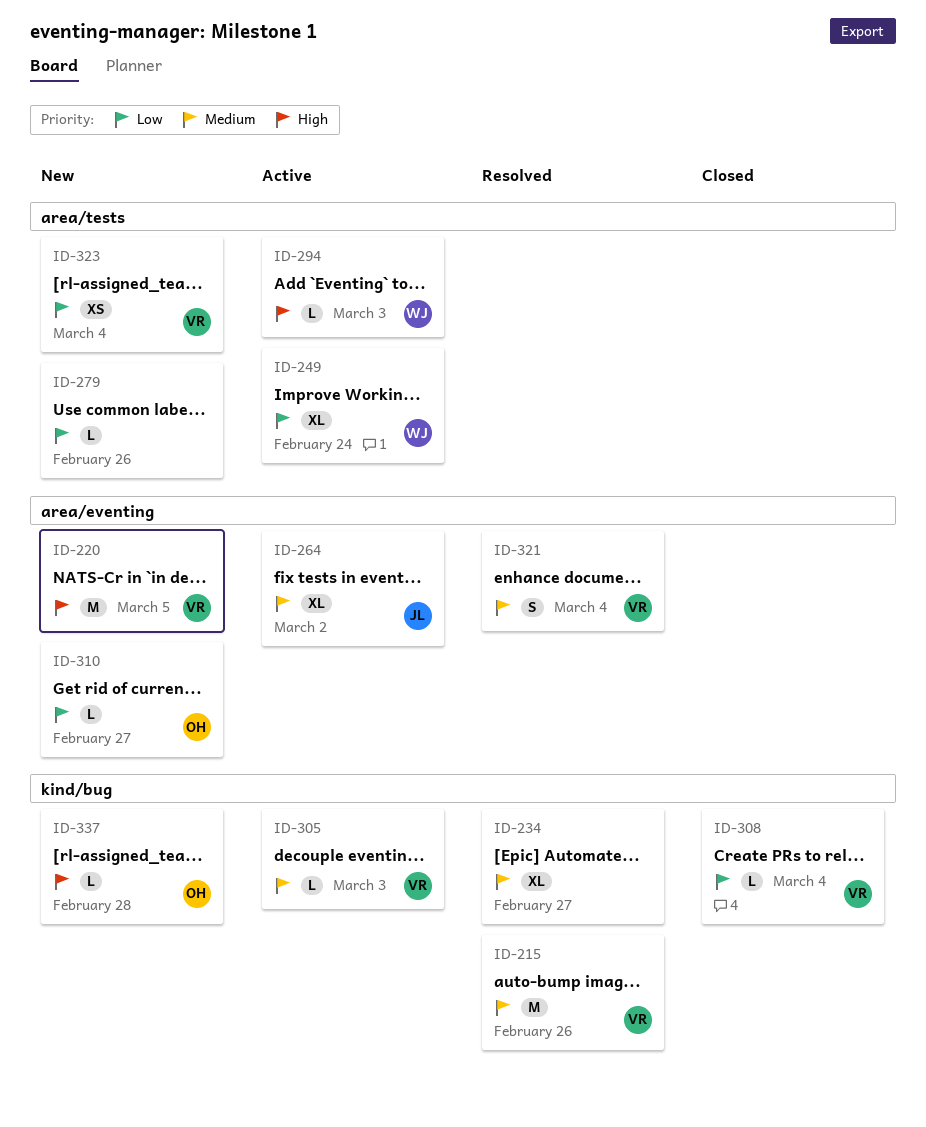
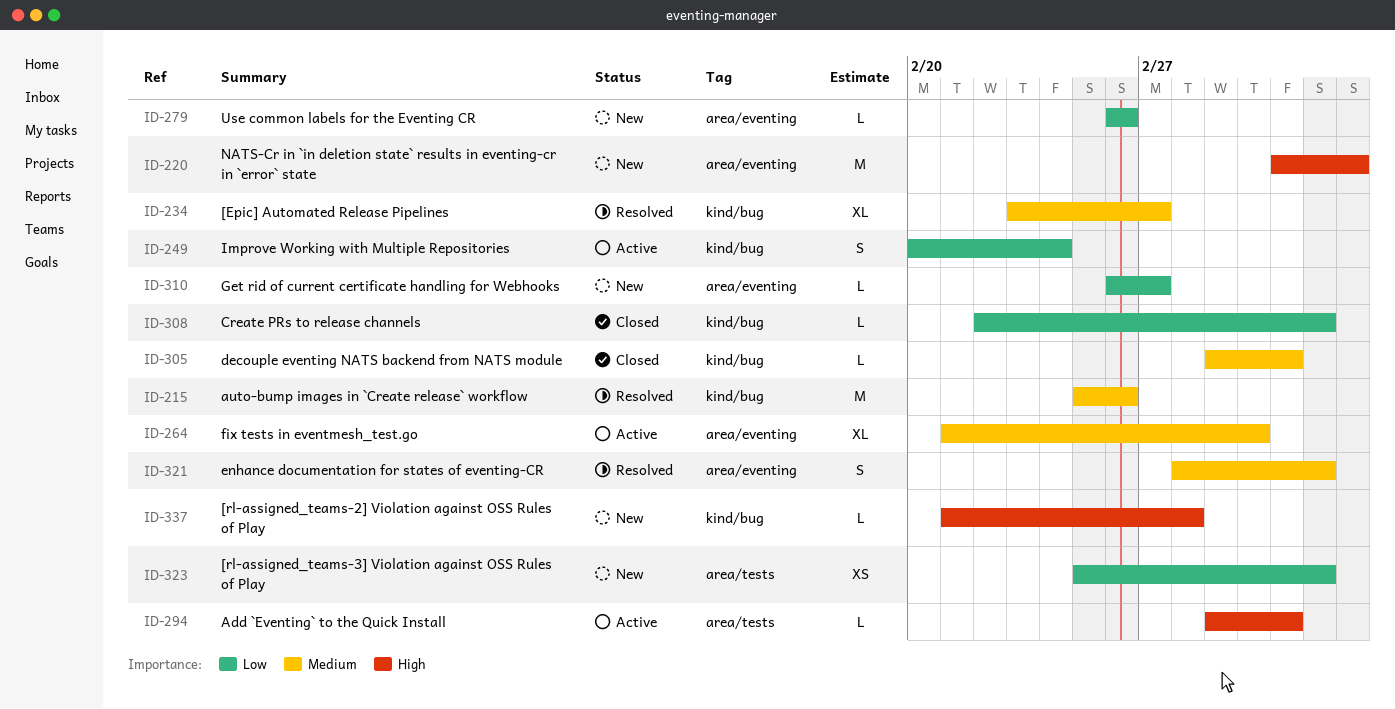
ID-249, label: area/tests -> kind/bug
ID-249, estimate: XL -> S
ID-279, label: area/tests -> area/eventing
ID-305, status: Active -> Closed

